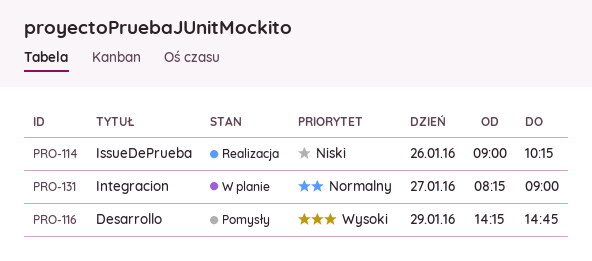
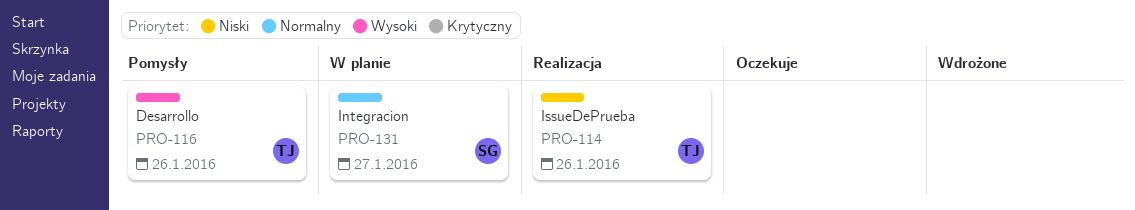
PRO-116, day: Jan 29 -> Jan 26

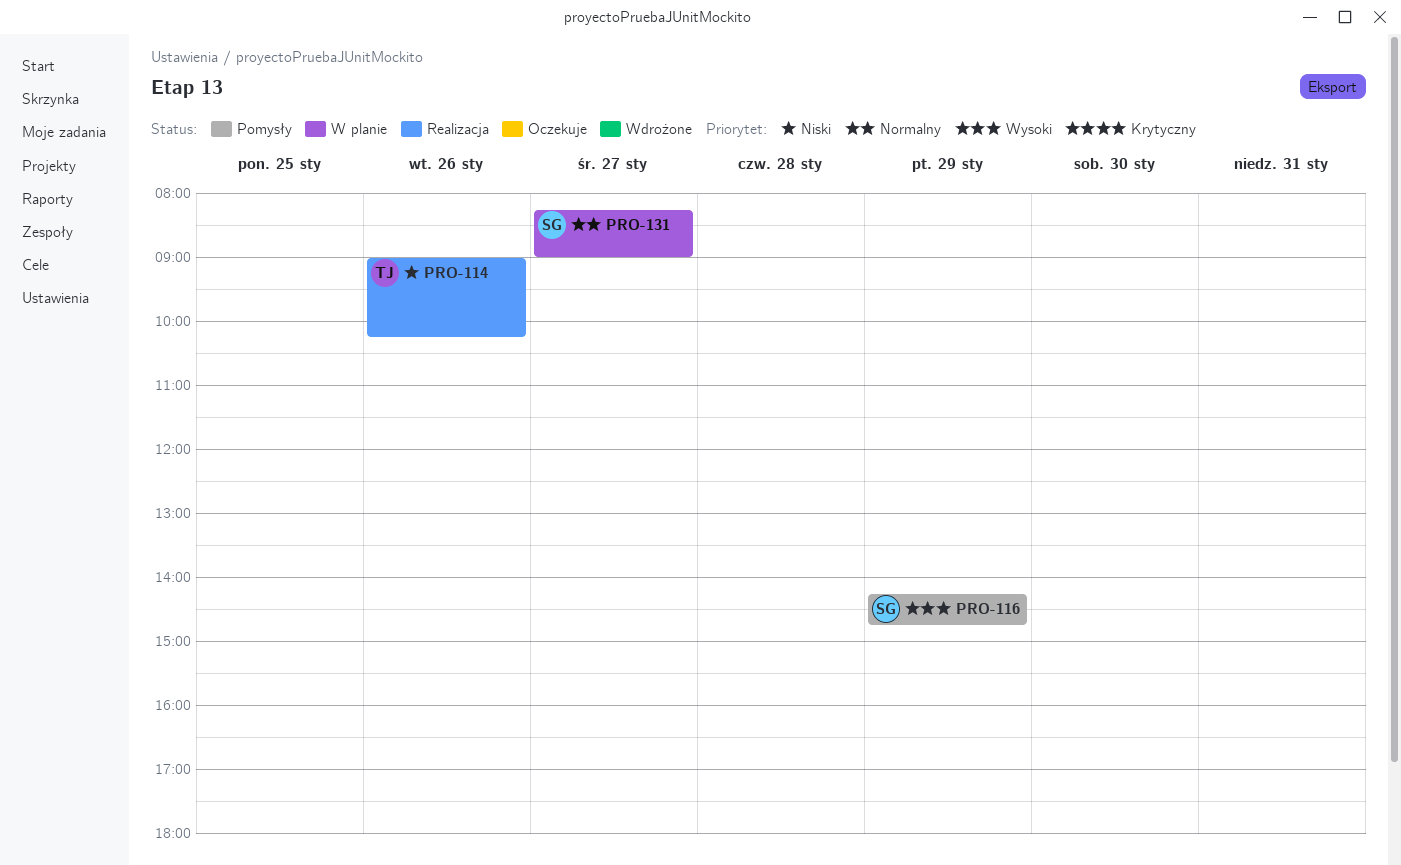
PRO-116, owner: TJ -> SG
PRO-116, day: Jan 26 -> Jan 29

